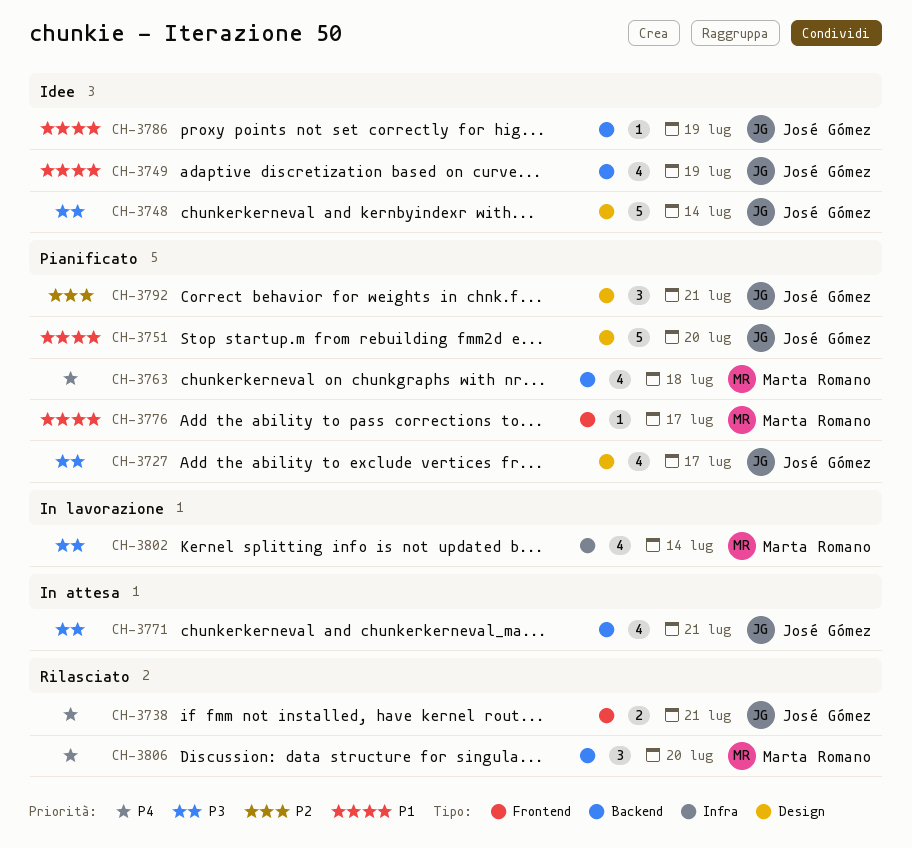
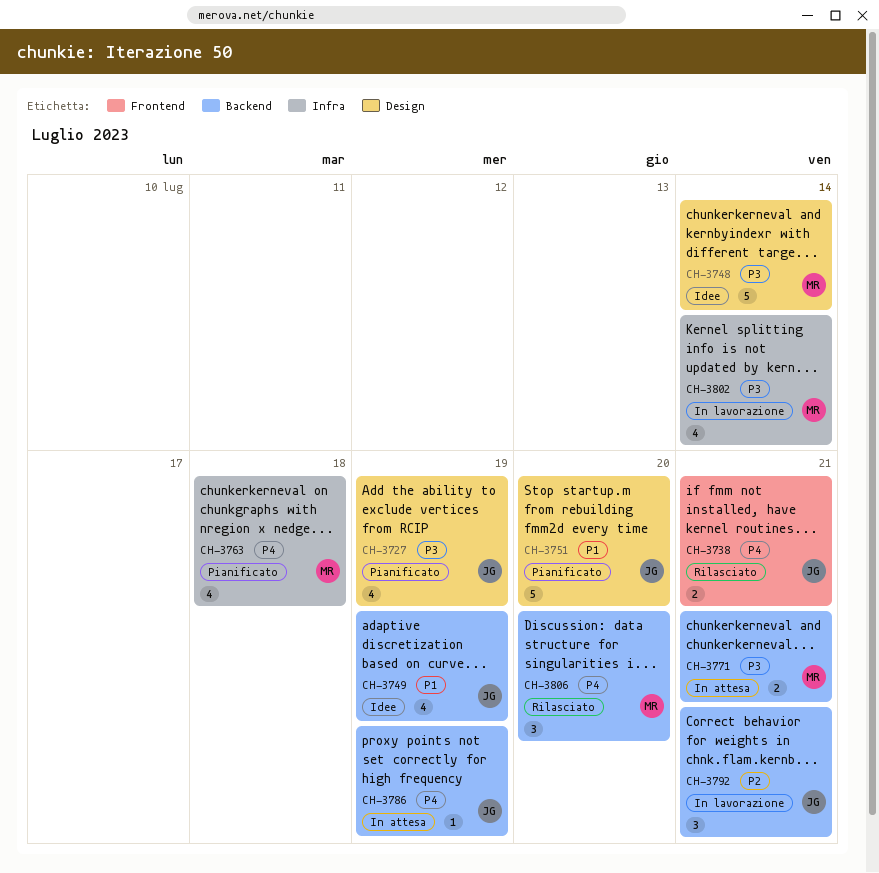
CH-3727, due: Jul 17 -> Jul 19
CH-3748, owner: José Gómez -> Marta Romano
CH-3763, label: Backend -> Infra
CH-3771, owner: José Gómez -> Marta Romano
CH-3771, estimate: 4 -> 2
CH-3776: present -> none
CH-3786, status: Idee -> In attesa
CH-3786, priority: P1 -> P4
CH-3792, status: Pianificato -> In lavorazione
CH-3792, label: Design -> Backend

